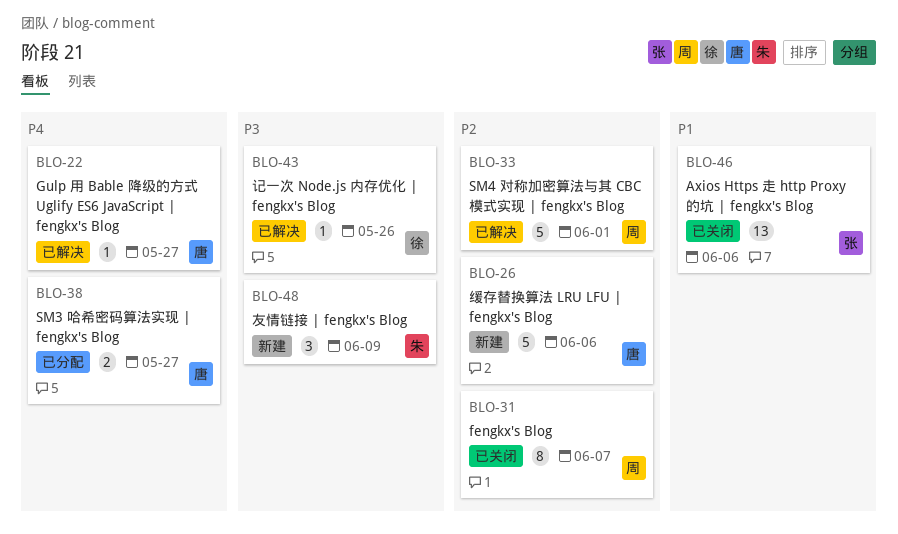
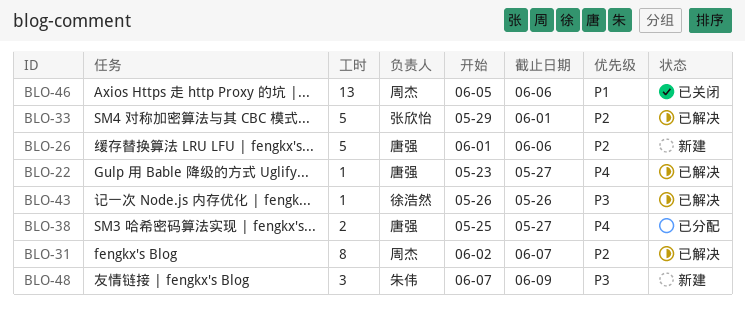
BLO-31, status: 已关闭 -> 已解决
BLO-33, owner: 周杰 -> 张欣怡
BLO-46, owner: 张欣怡 -> 周杰

